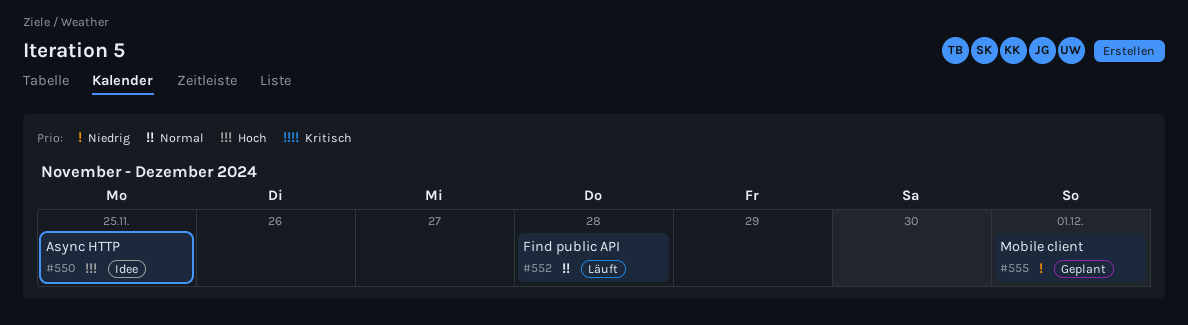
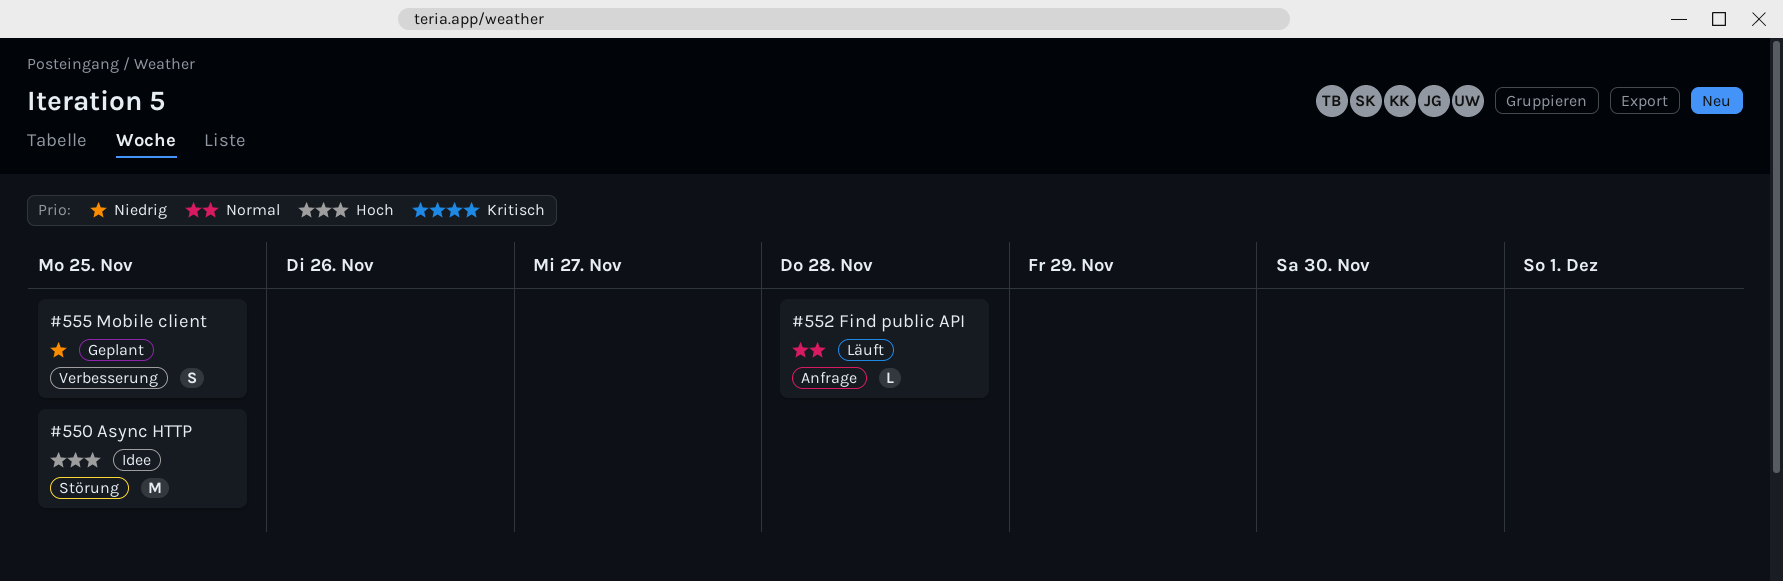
#555, due: Dec 1 -> Nov 25

